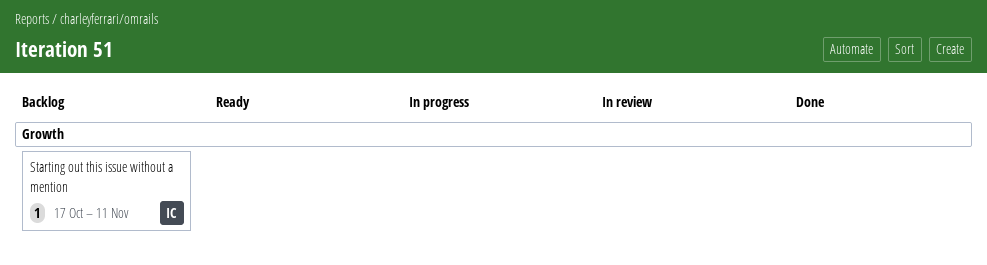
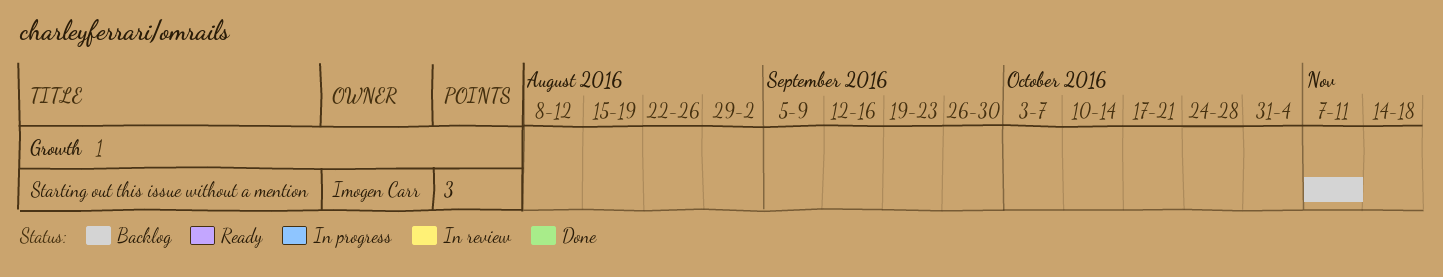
Starting out this issue without a mention, estimate: 1 -> 3
Starting out this issue without a mention, start: Oct 17 -> Nov 7

